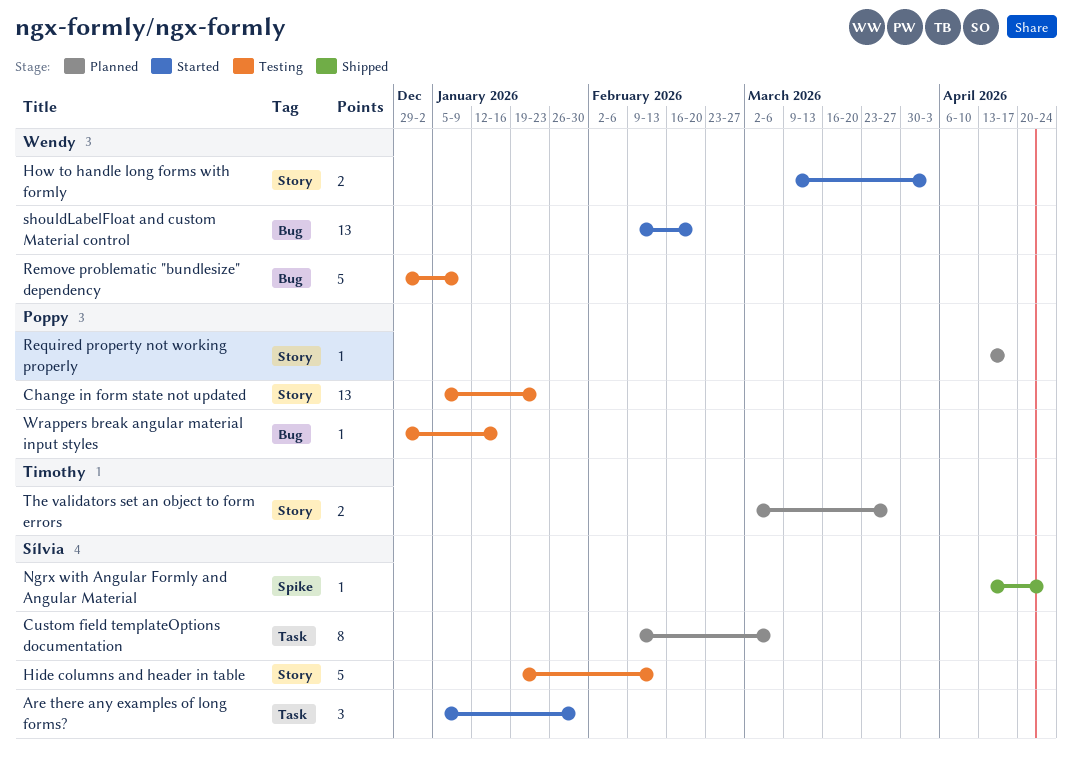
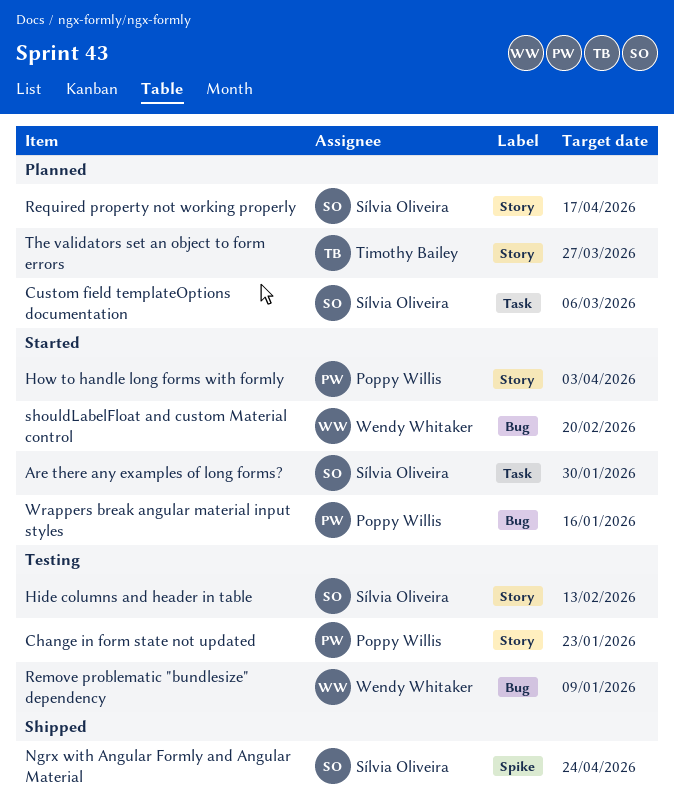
How to handle long forms with formly, owner: Wendy Whitaker -> Poppy Willis
Required property not working properly, owner: Poppy Willis -> Sílvia Oliveira
Wrappers break angular material input styles, status: Testing -> Started

